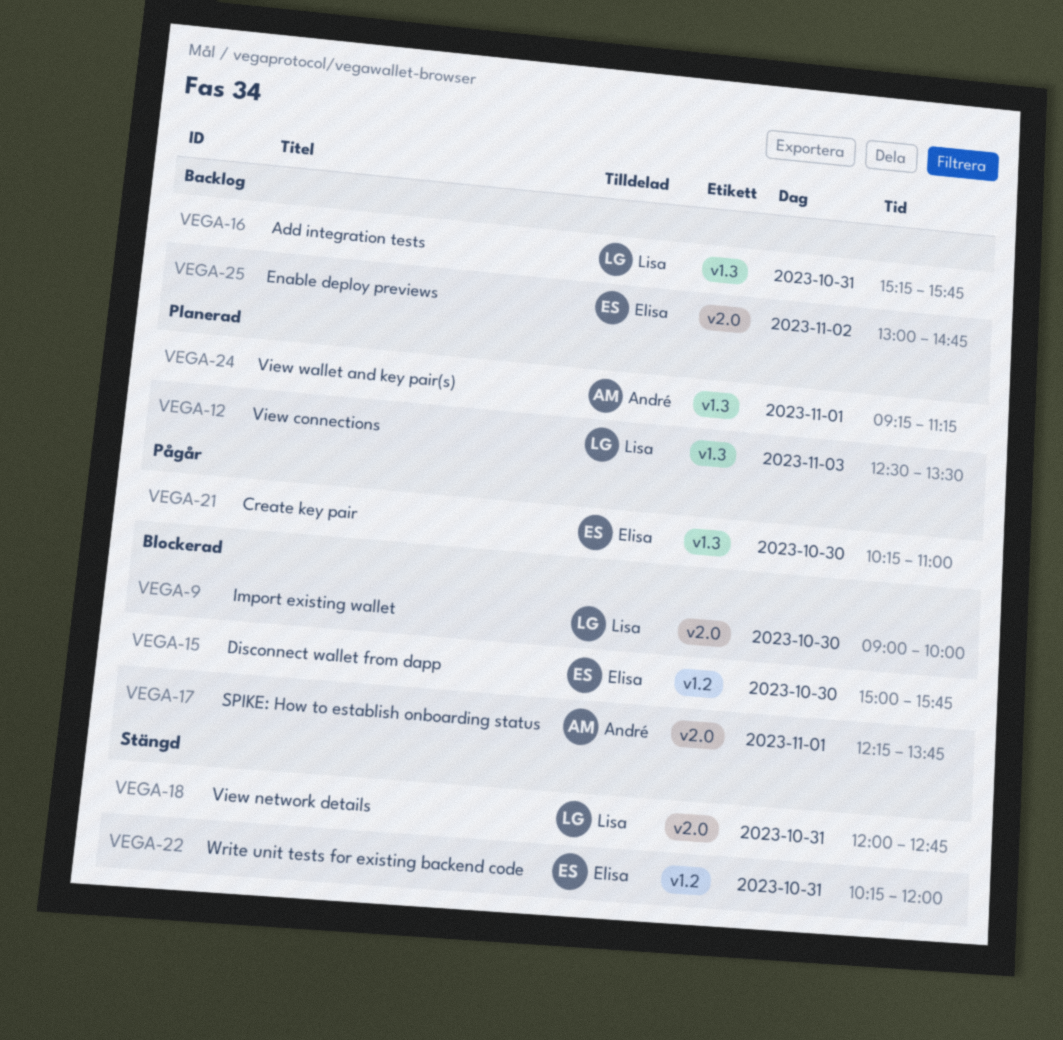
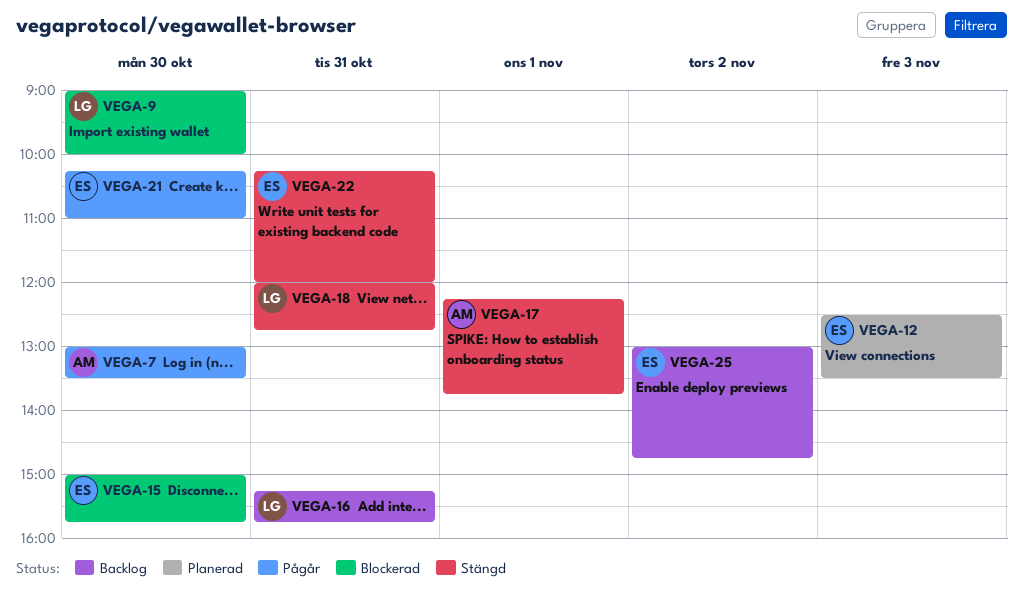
VEGA-7: none -> present
VEGA-12, owner: Lisa -> Elisa
VEGA-17, status: Blockerad -> Stängd
VEGA-24: present -> none

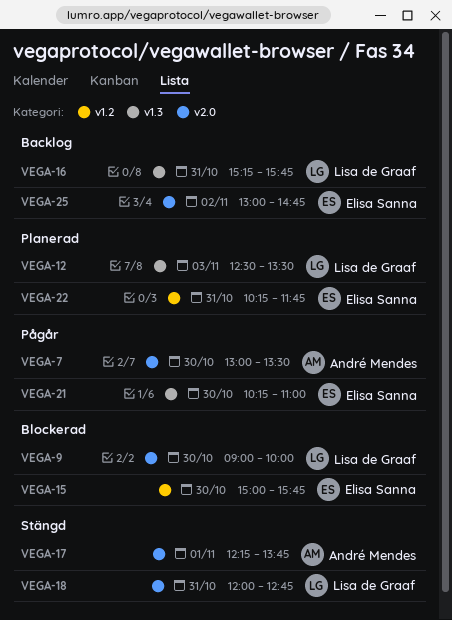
VEGA-12, owner: Elisa Sanna -> Lisa de Graaf
VEGA-22, status: Stängd -> Planerad
VEGA-22, ends: 12:00 -> 11:45

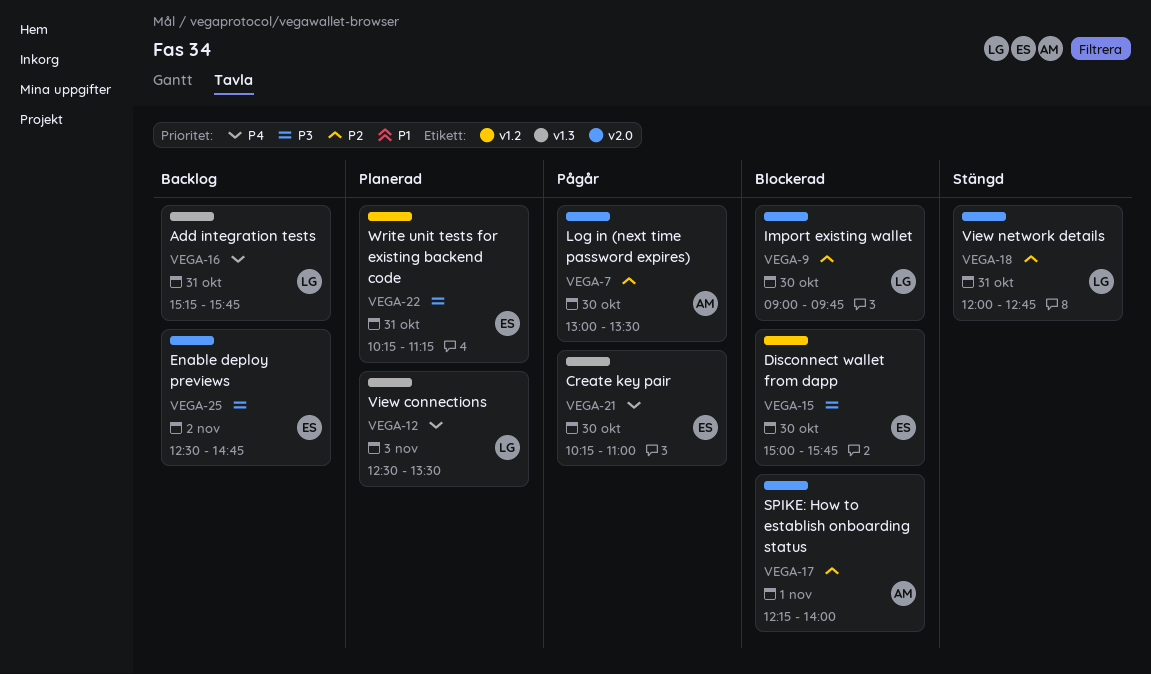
VEGA-9, ends: 10:00 -> 09:45
VEGA-17, status: Stängd -> Blockerad
VEGA-17, ends: 13:45 -> 14:00
VEGA-22, ends: 11:45 -> 11:15
VEGA-25, begins: 13:00 -> 12:30

